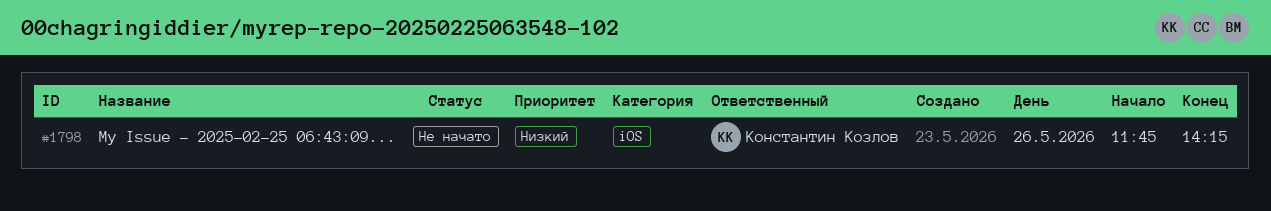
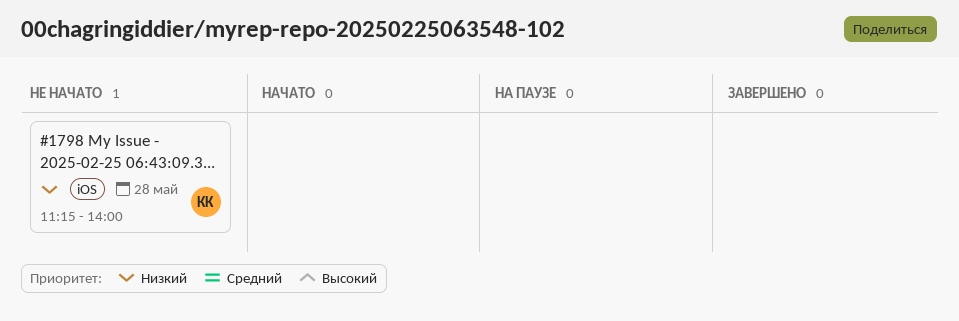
#1798, day: May 26 -> May 28
#1798, begins: 11:45 -> 11:15
#1798, ends: 14:15 -> 14:00

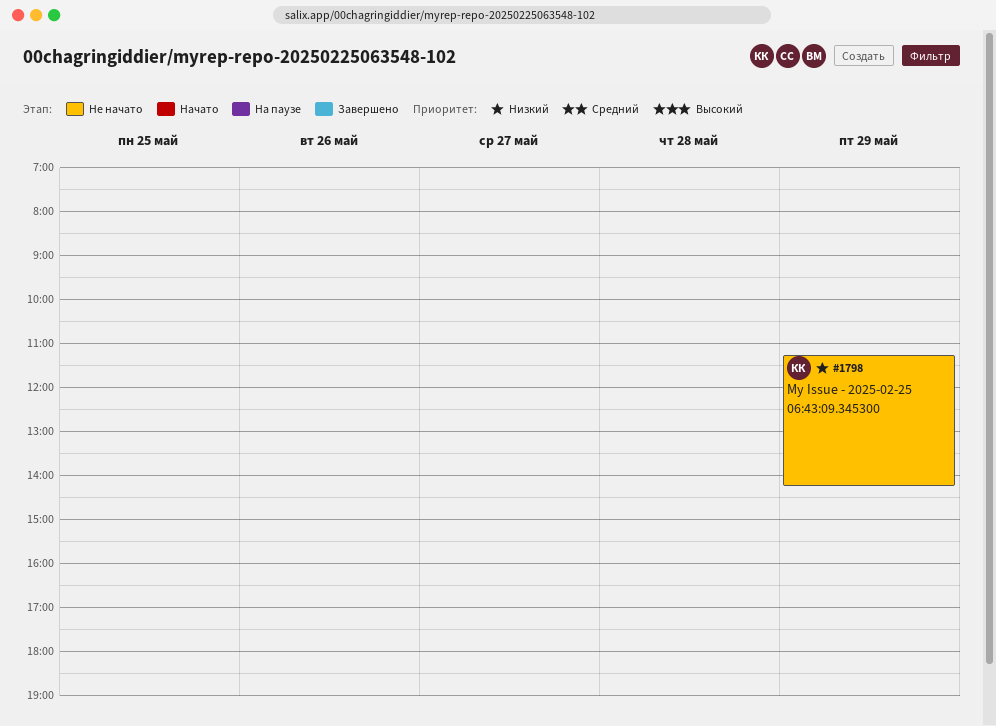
#1798, day: May 28 -> May 29
#1798, ends: 14:00 -> 14:15

